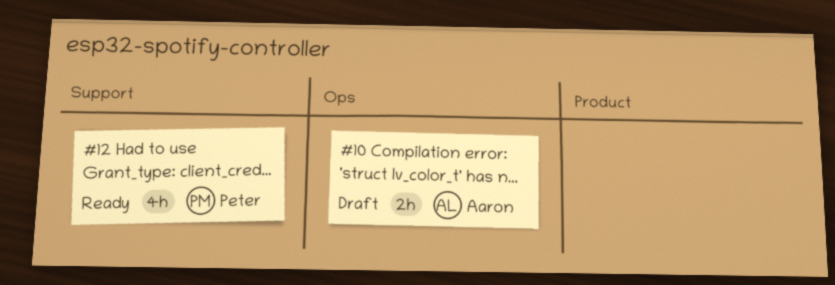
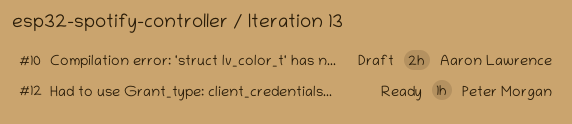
#12, estimate: 4h -> 1h

